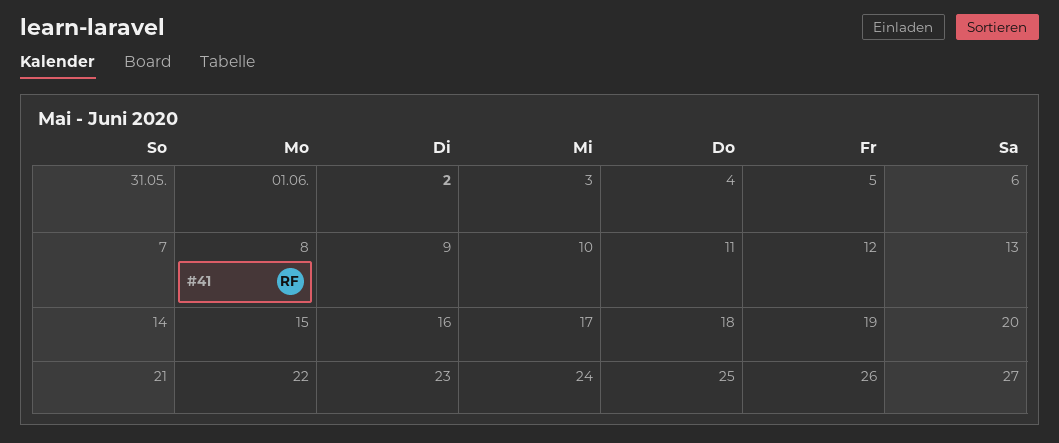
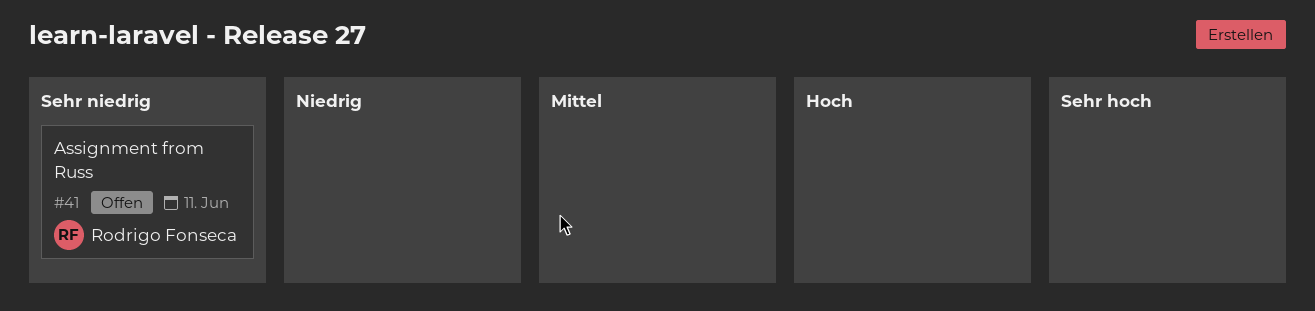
#41, due: Jun 8 -> Jun 11

